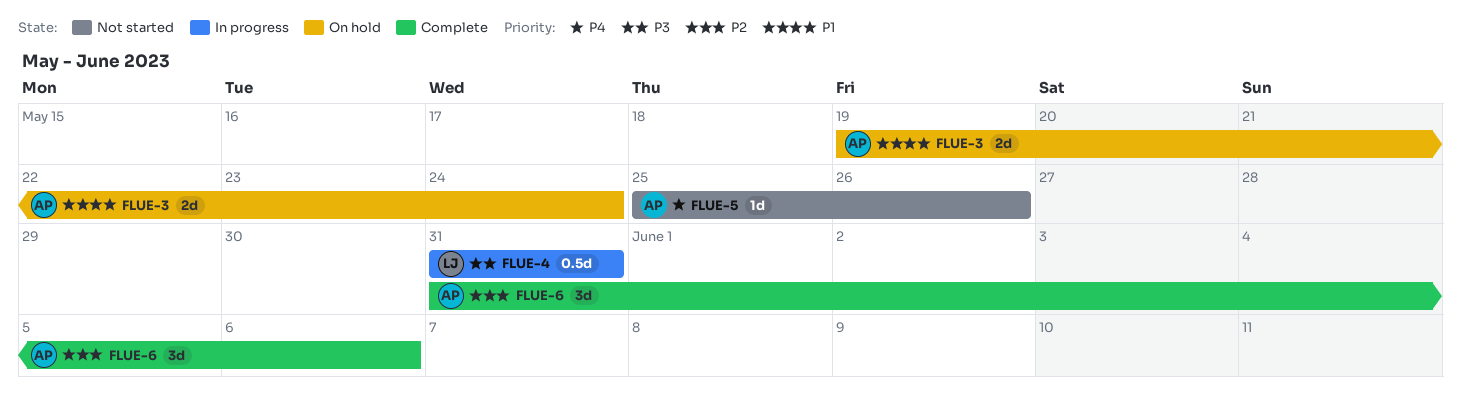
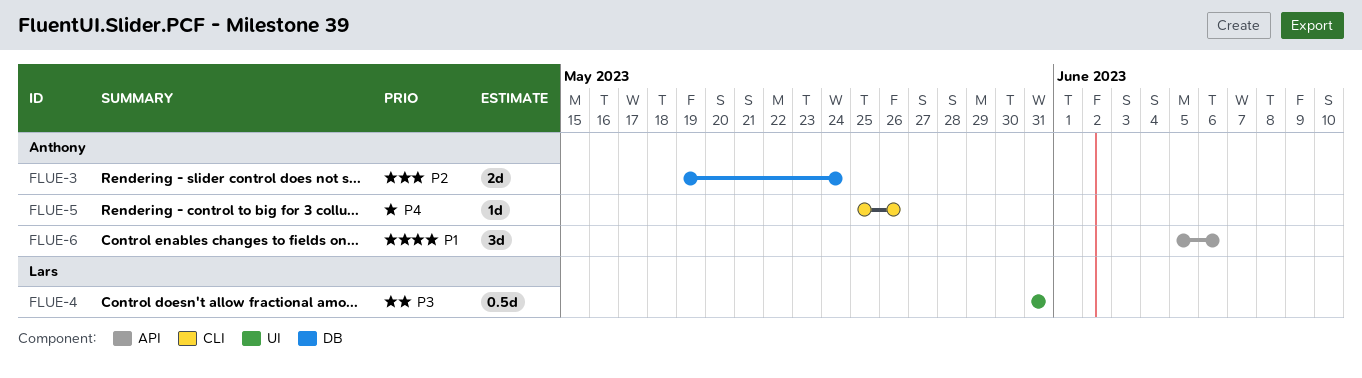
FLUE-3, priority: P1 -> P2
FLUE-6, priority: P2 -> P1
FLUE-6, start: May 31 -> Jun 5

